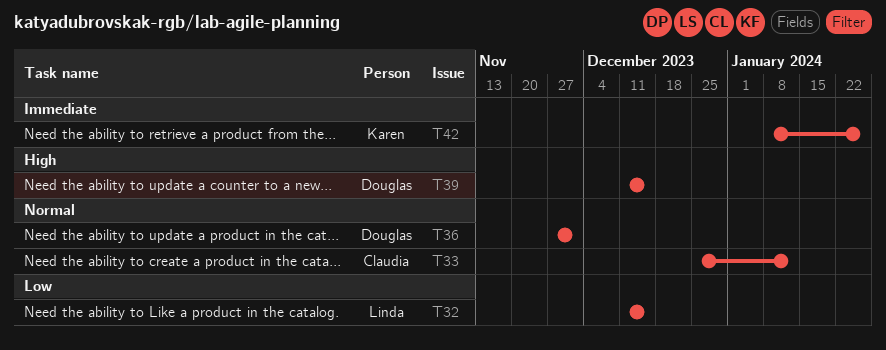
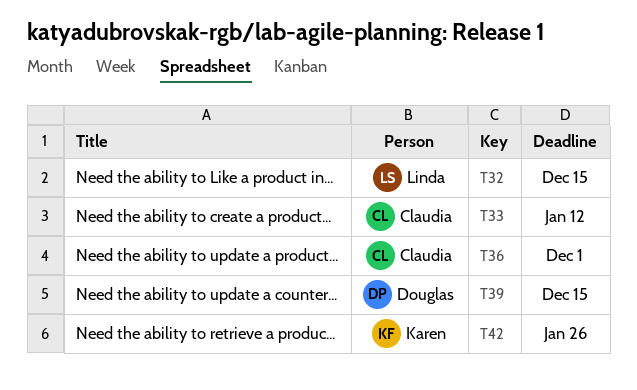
T36, owner: Douglas -> Claudia

